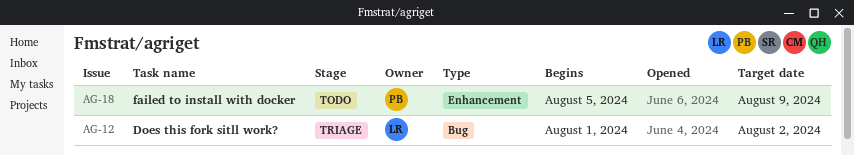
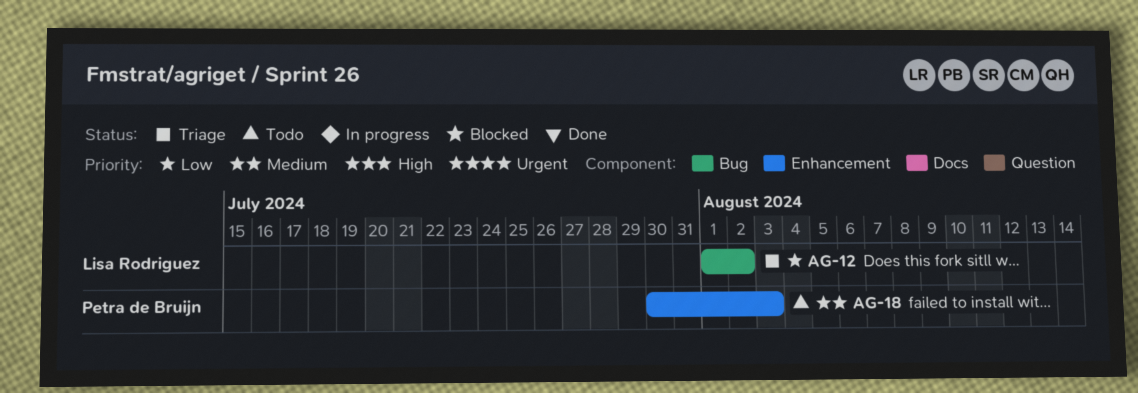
AG-18, start: Aug 5 -> Jul 30
AG-18, due: Aug 9 -> Aug 3

